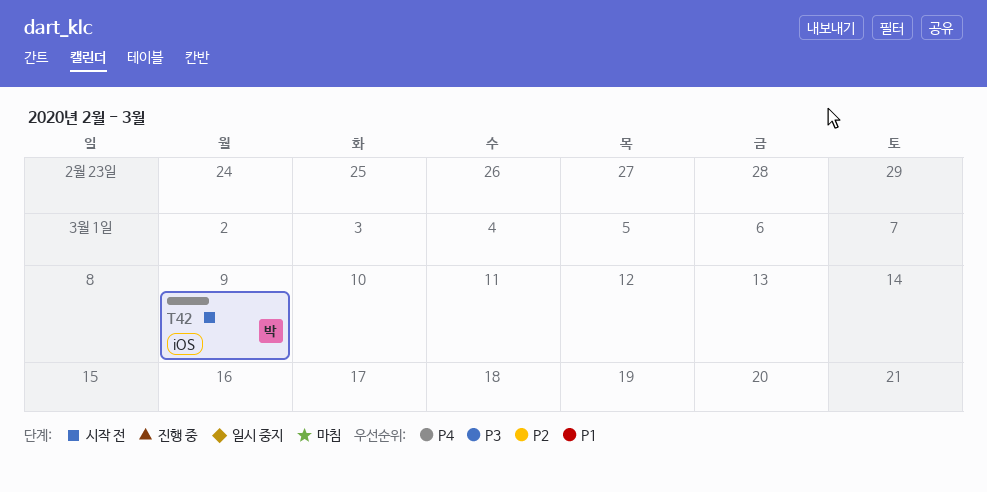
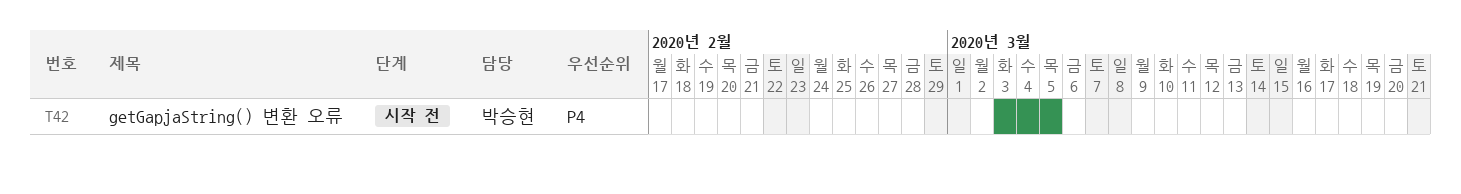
T42, due: Mar 9 -> Mar 5

